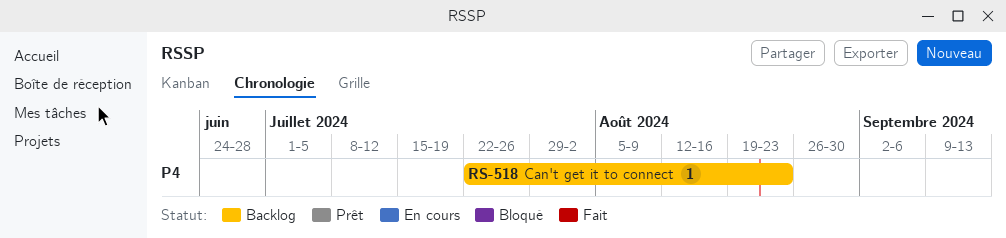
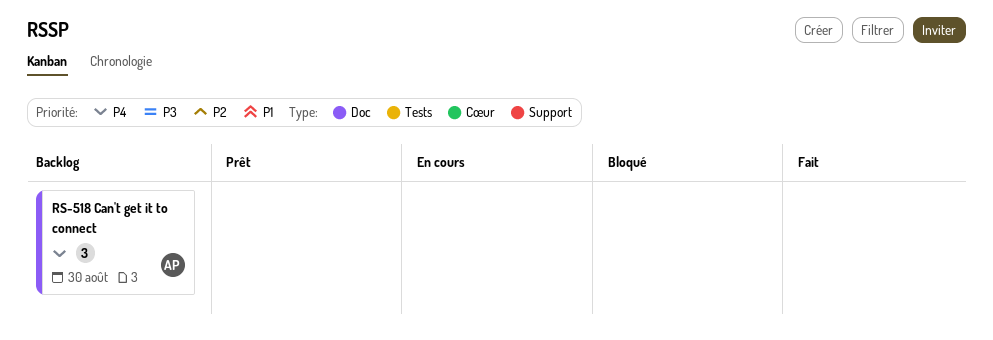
RS-518, estimate: 1 -> 3
RS-518, due: Aug 23 -> Aug 30

